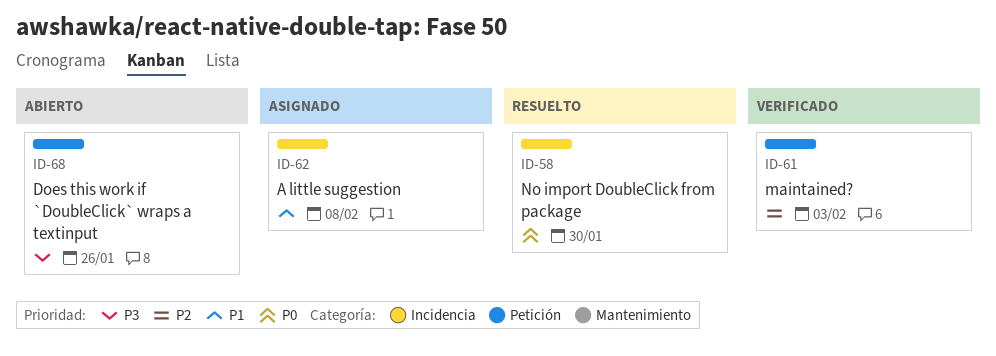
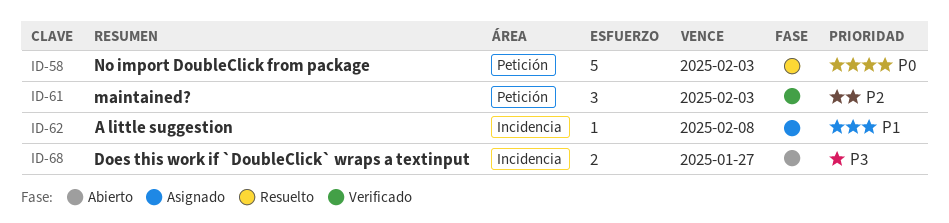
ID-58, label: Incidencia -> Petición
ID-58, due: Jan 30 -> Feb 3
ID-68, label: Petición -> Incidencia
ID-68, due: Jan 26 -> Jan 27

